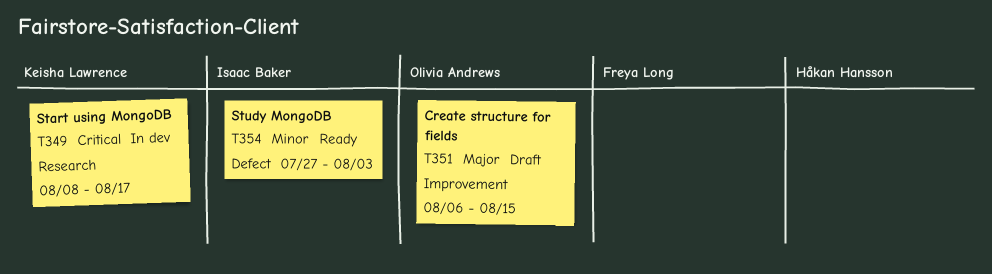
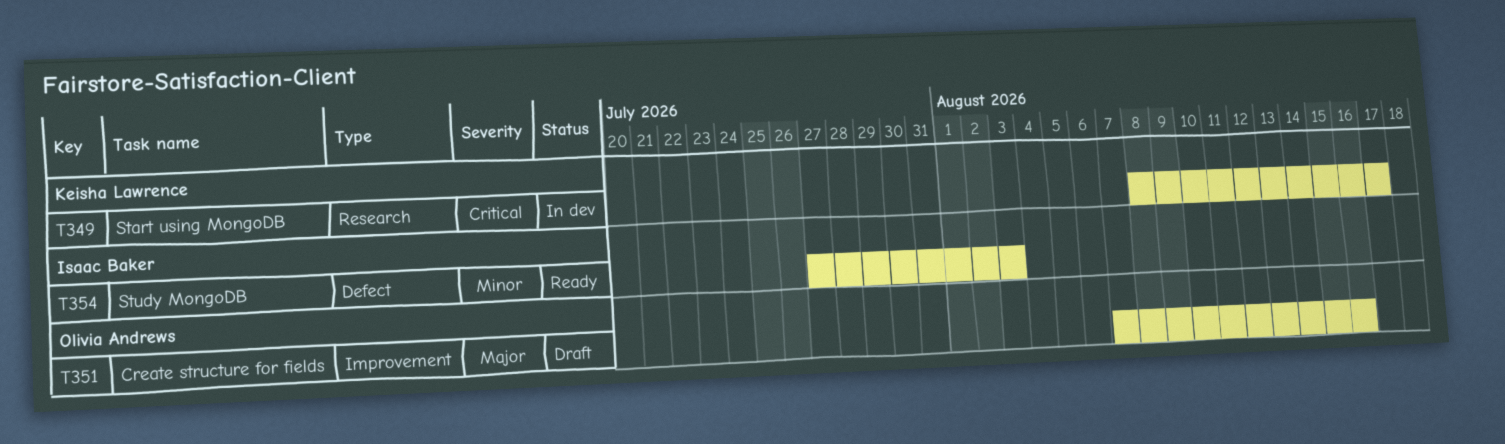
T351, start: Aug 6 -> Aug 7
T351, due: Aug 15 -> Aug 16

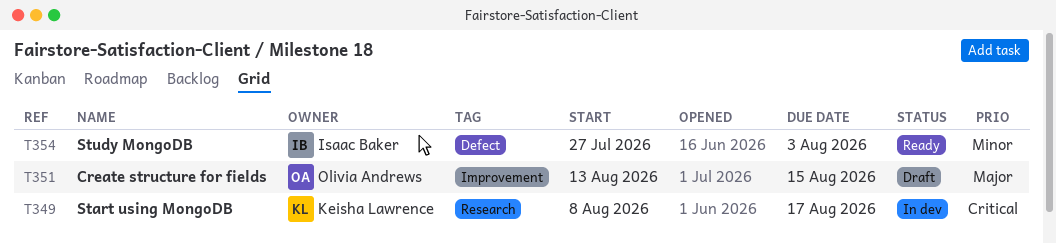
T351, start: Aug 7 -> Aug 13
T351, due: Aug 16 -> Aug 15

